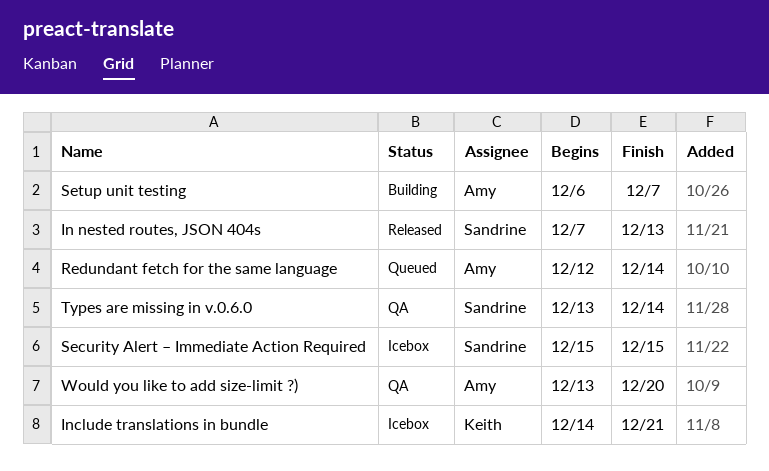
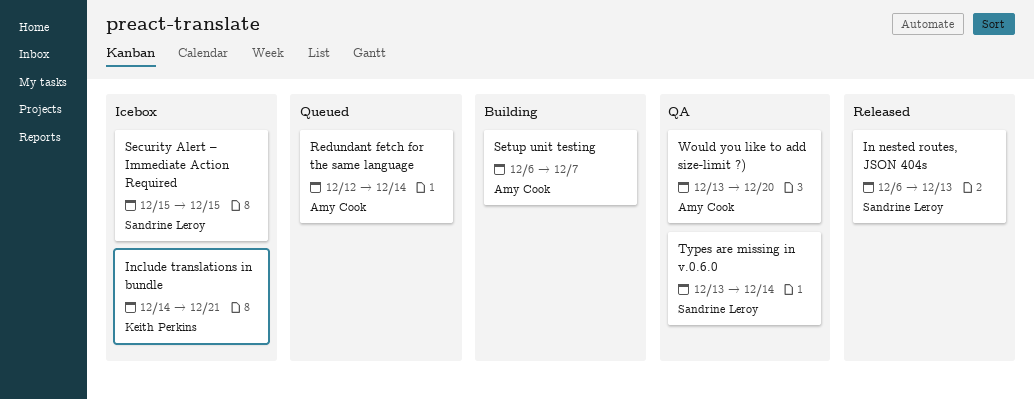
In nested routes, JSON 404s, start: Dec 7 -> Dec 6

